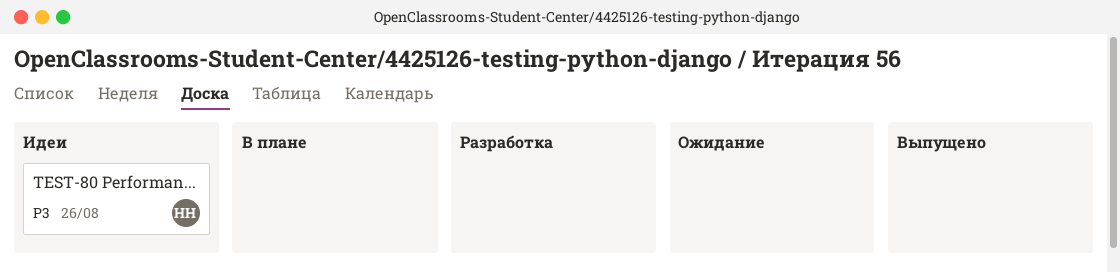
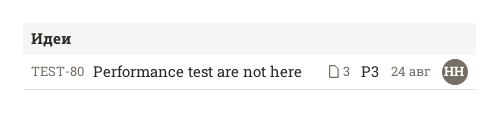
TEST-80, due: Aug 26 -> Aug 24

